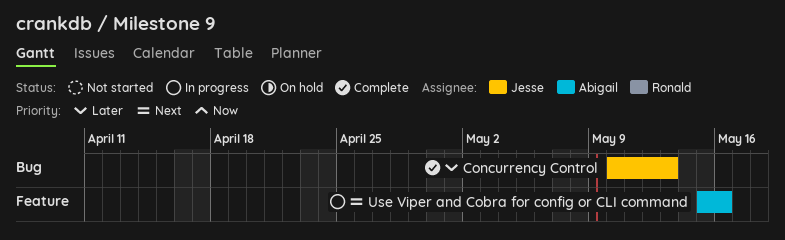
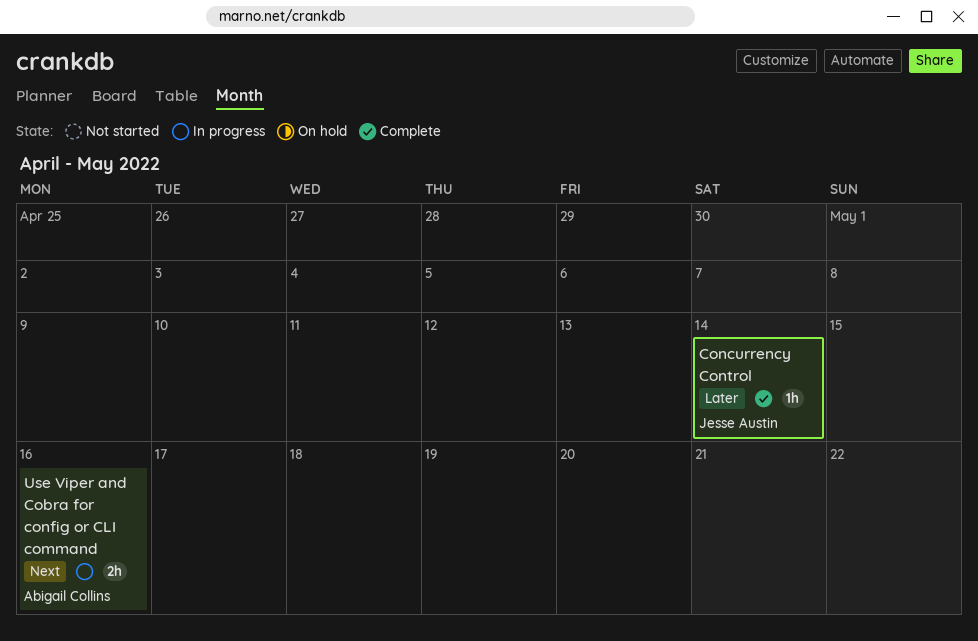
Concurrency Control, due: May 13 -> May 14

